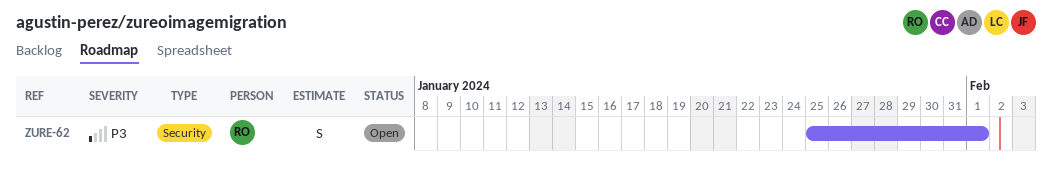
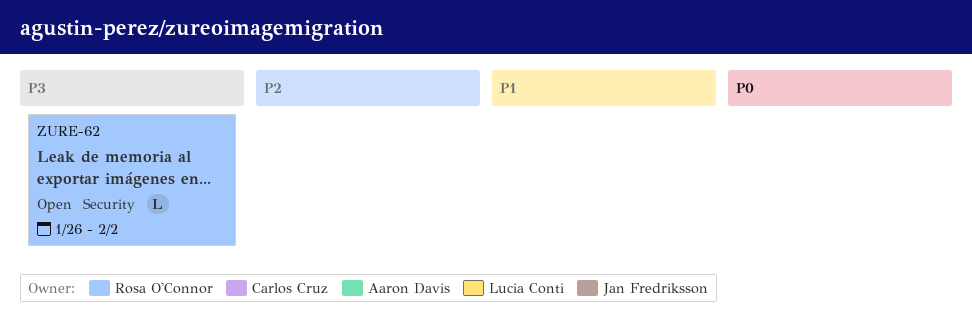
ZURE-62, estimate: S -> L
ZURE-62, start: Jan 25 -> Jan 26
ZURE-62, due: Feb 1 -> Feb 2

